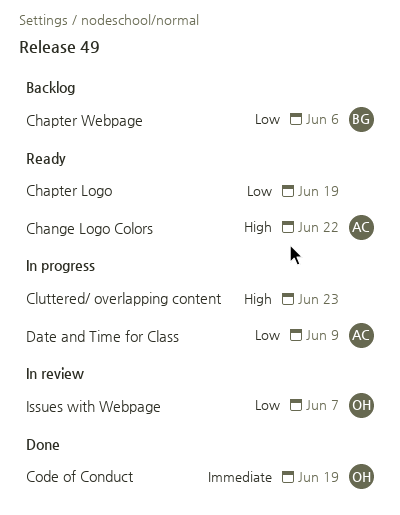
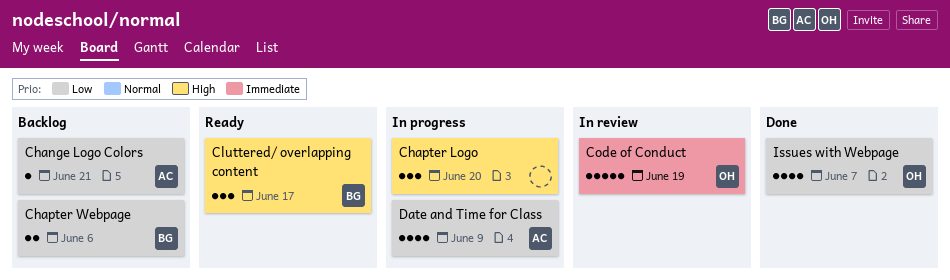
Change Logo Colors, status: Ready -> Backlog
Change Logo Colors, priority: High -> Low
Change Logo Colors, due: Jun 22 -> Jun 21
Chapter Logo, status: Ready -> In progress
Chapter Logo, priority: Low -> High
Chapter Logo, due: Jun 19 -> Jun 20
Cluttered/ overlapping content, status: In progress -> Ready
Cluttered/ overlapping content, owner: none -> BG
Cluttered/ overlapping content, due: Jun 23 -> Jun 17
Code of Conduct, status: Done -> In review
Issues with Webpage, status: In review -> Done

